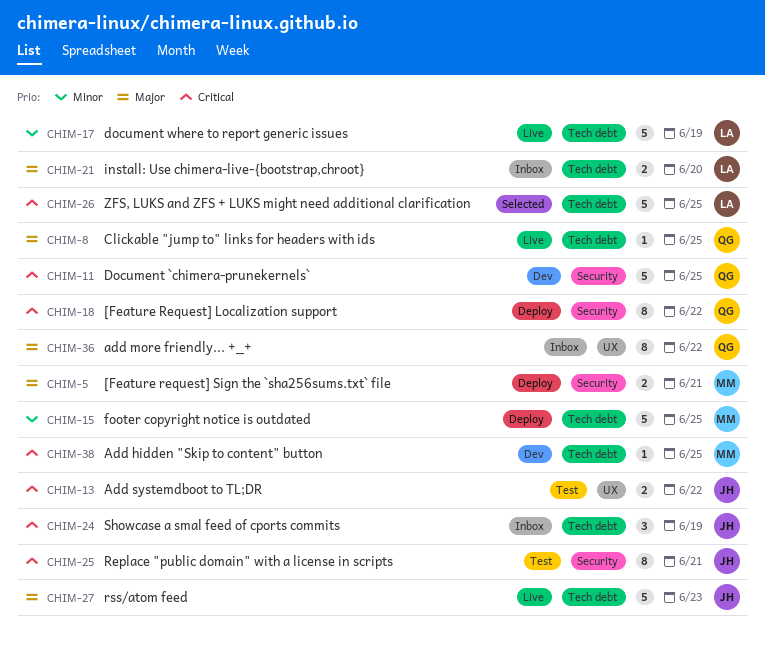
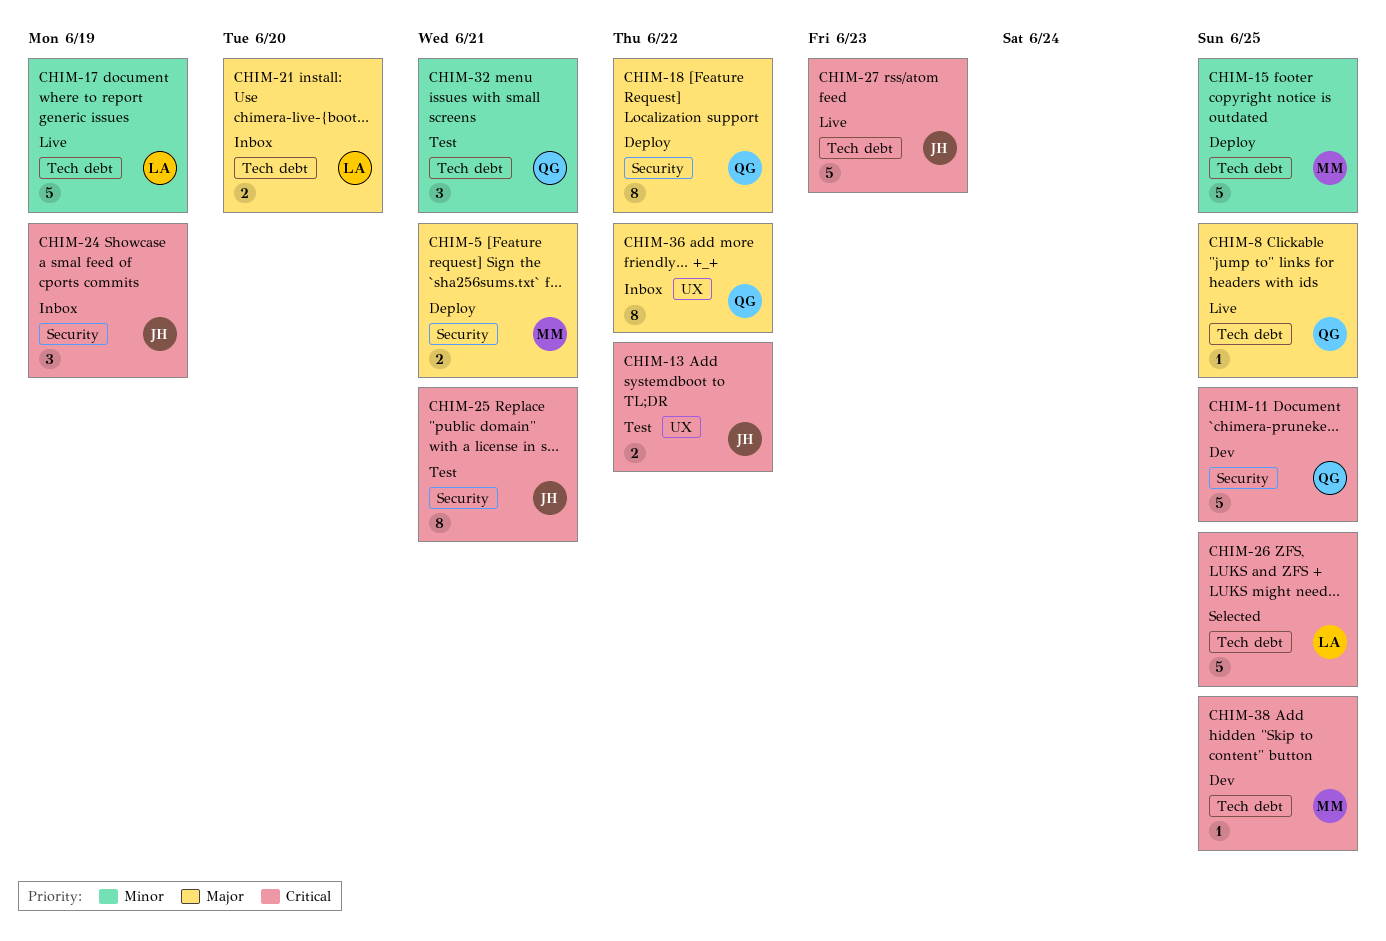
CHIM-18, priority: Critical -> Major
CHIM-24, label: Tech debt -> Security
CHIM-27, priority: Major -> Critical
CHIM-32: none -> present

